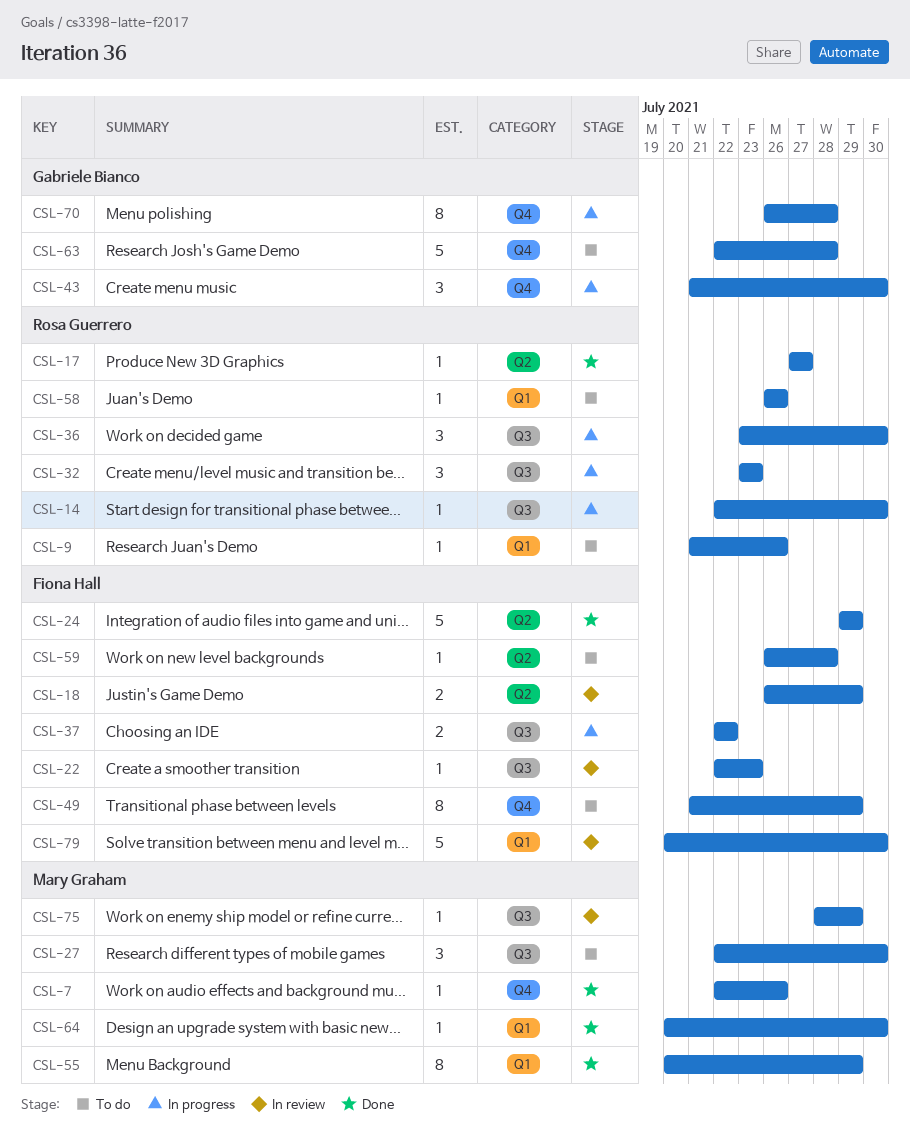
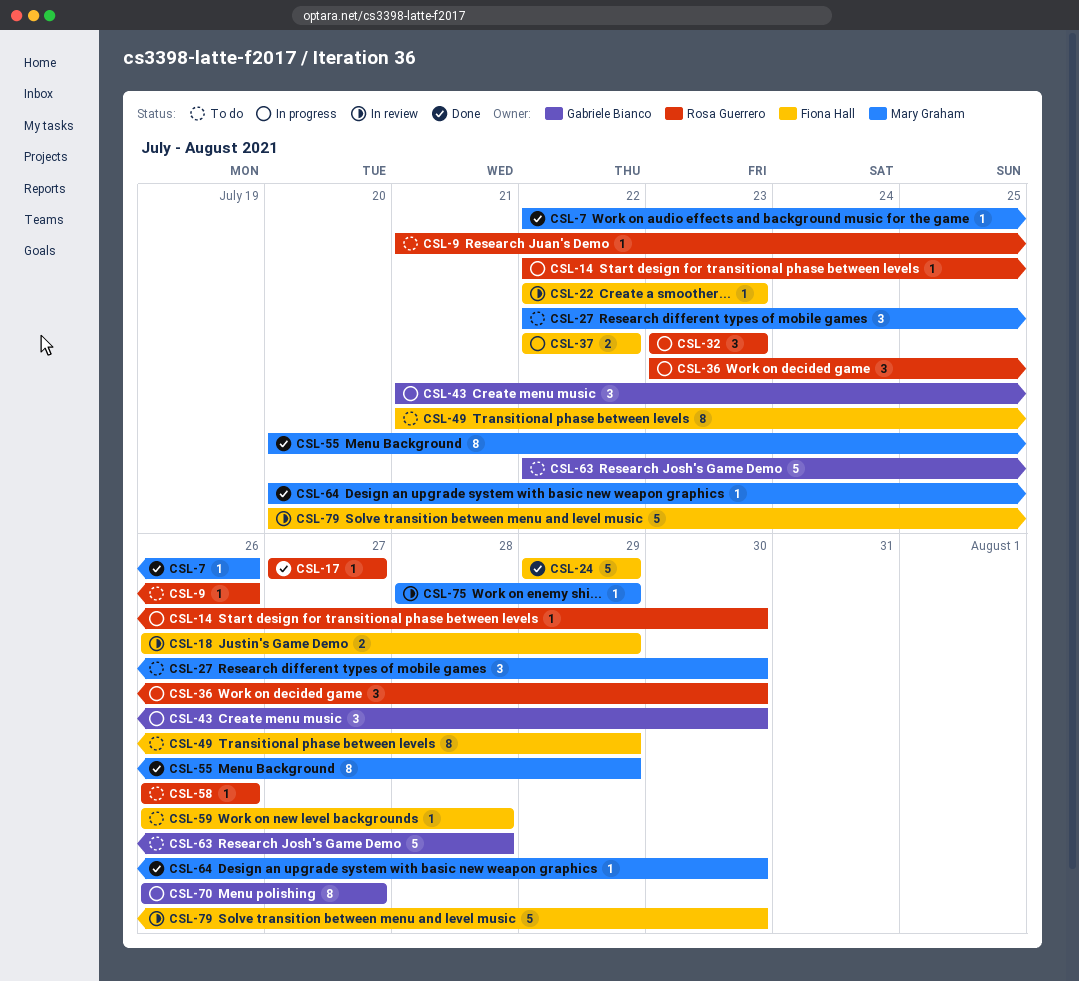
CSL-70, due: Jul 28 -> Jul 27

